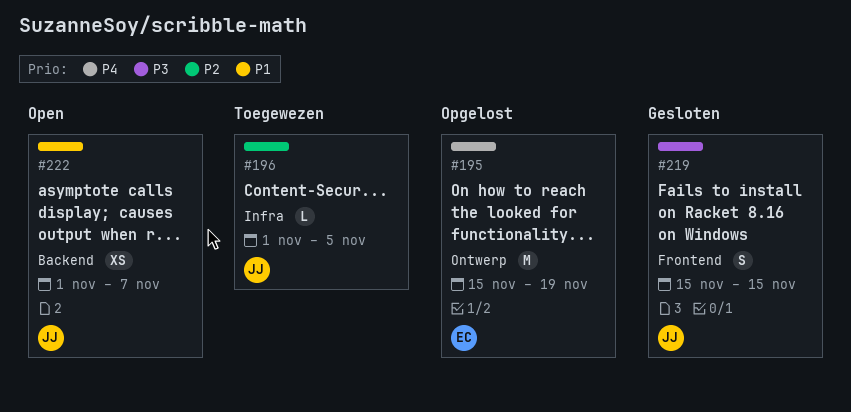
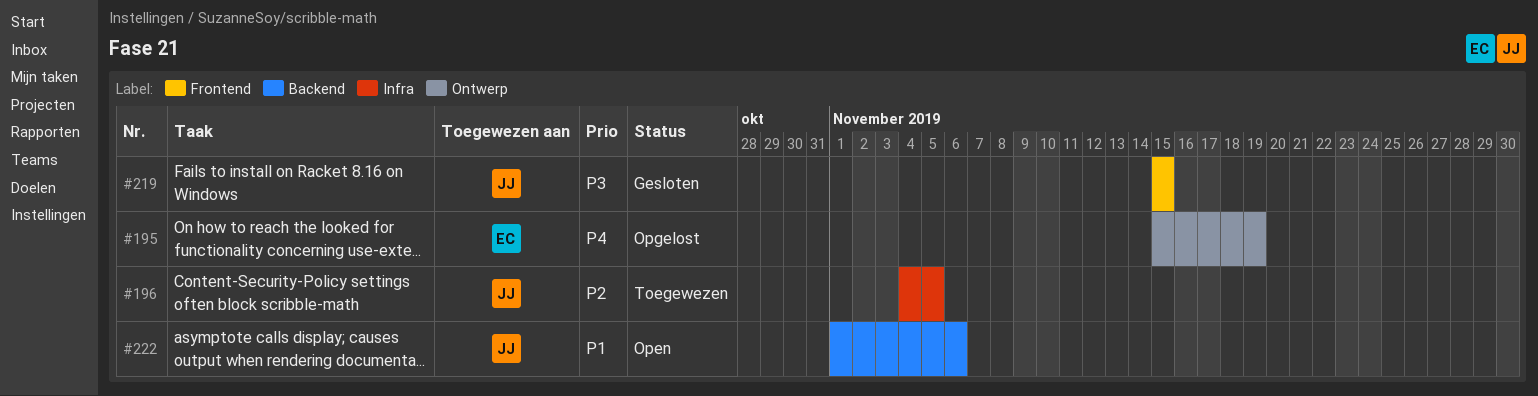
#196, start: Nov 1 -> Nov 4
#222, due: Nov 7 -> Nov 6

